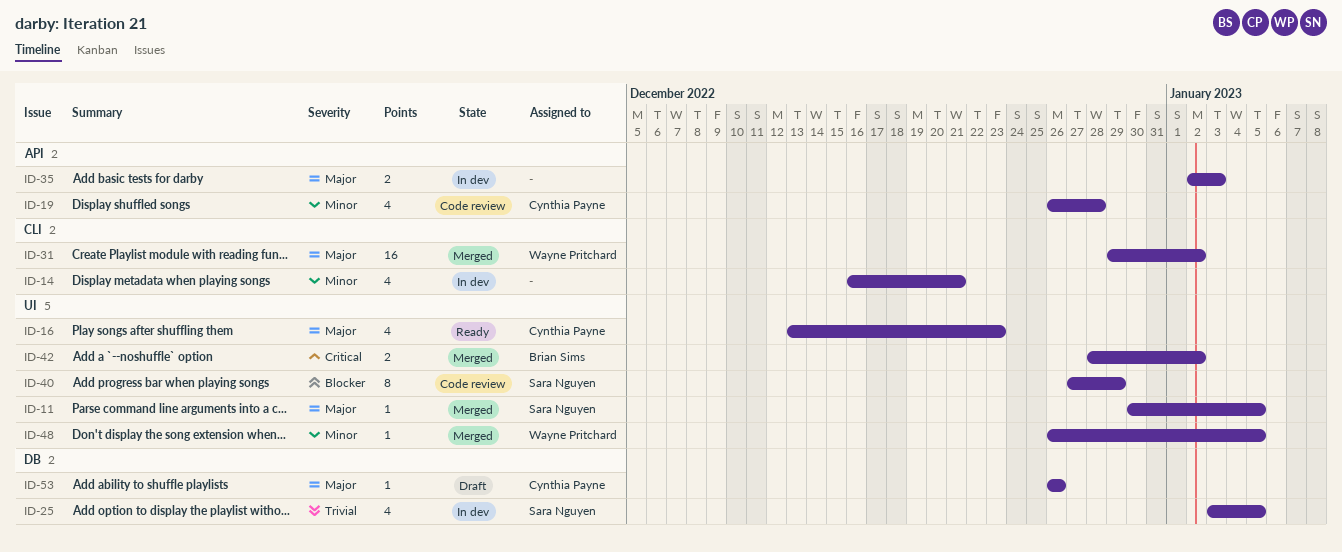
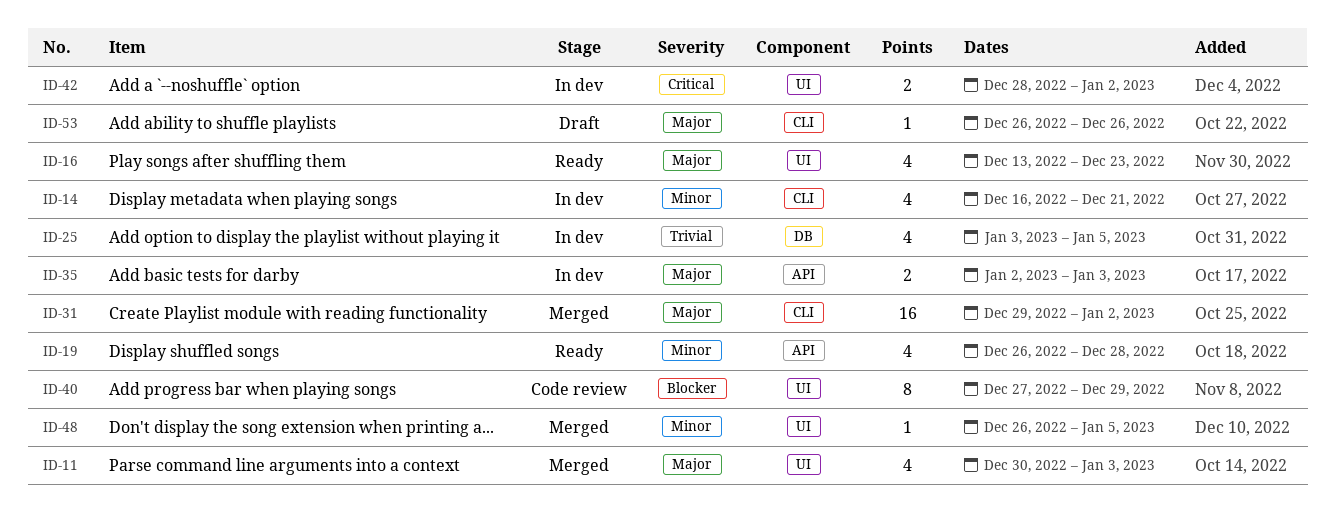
ID-11, estimate: 1 -> 4
ID-11, due: Jan 5 -> Jan 3
ID-19, status: Code review -> Ready
ID-42, status: Merged -> In dev
ID-53, label: DB -> CLI

